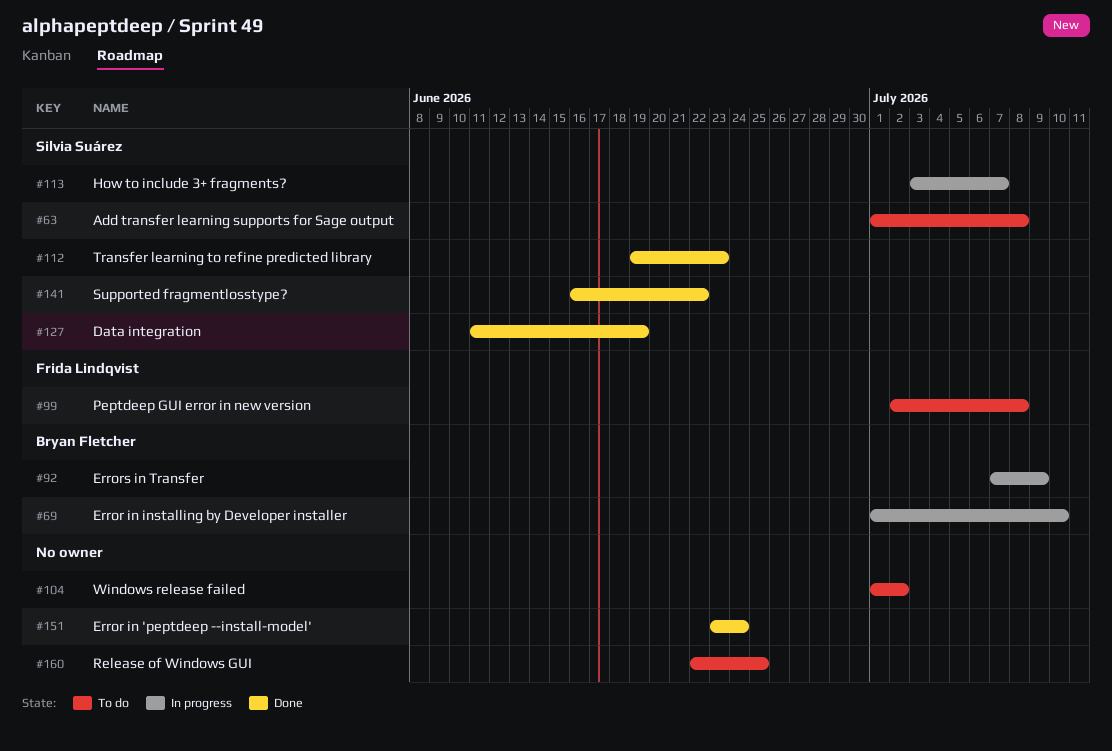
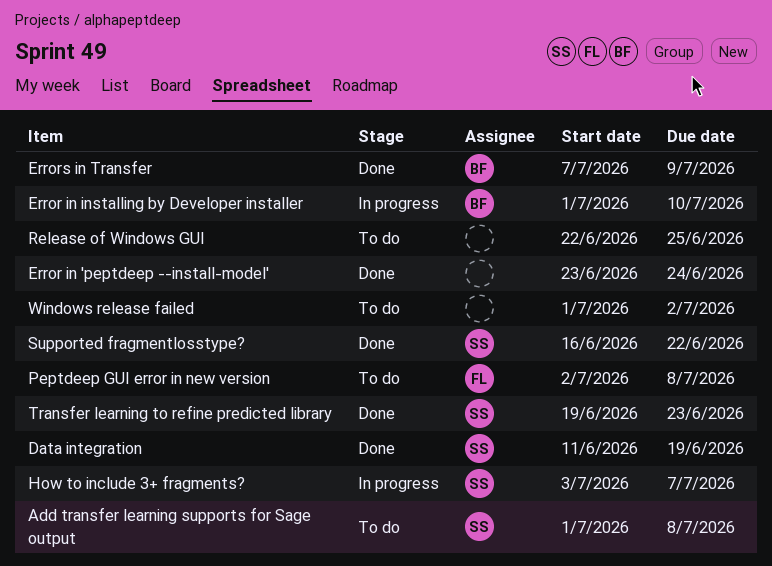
Errors in Transfer, status: In progress -> Done

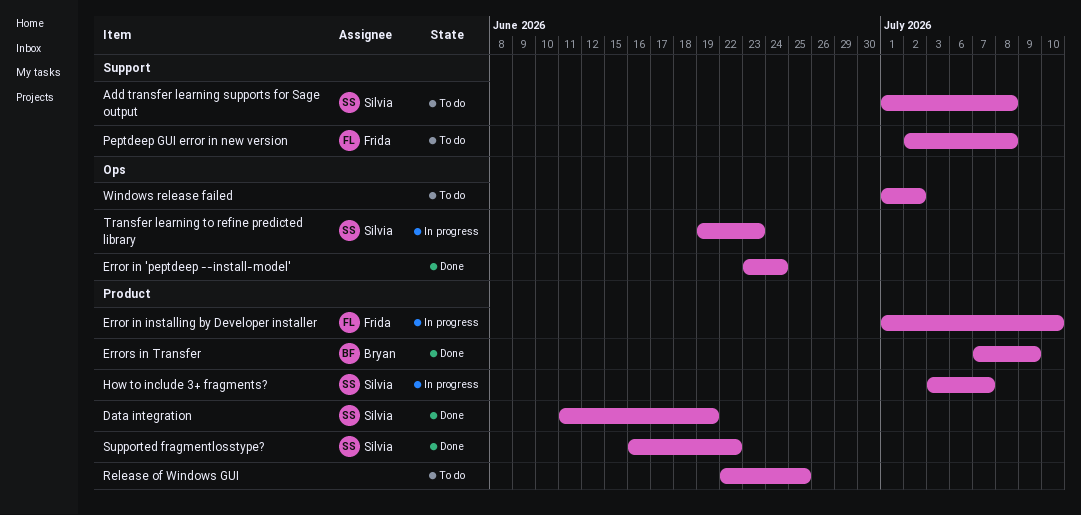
Error in installing by Developer installer, owner: Bryan -> Frida
Transfer learning to refine predicted library, status: Done -> In progress

